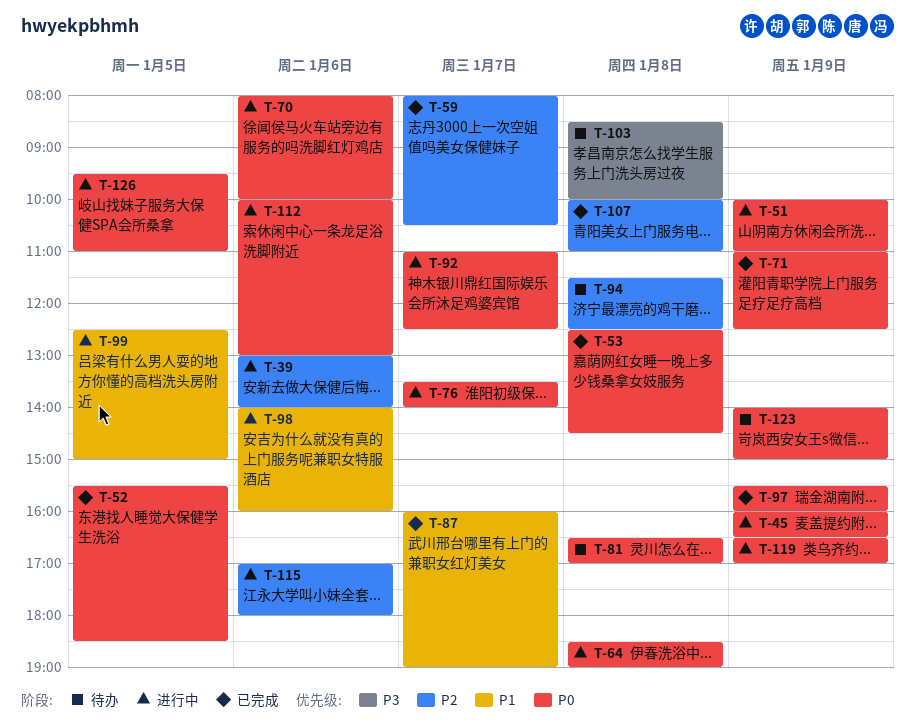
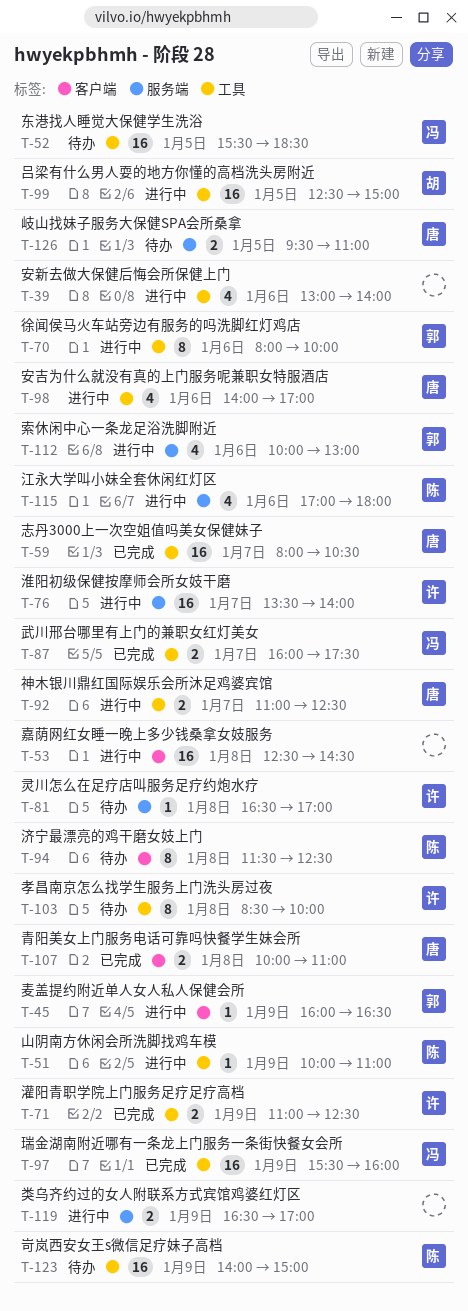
T-52, status: 已完成 -> 待办
T-53, status: 已完成 -> 进行中
T-64: present -> none
T-87, ends: 19:00 -> 17:30
T-98, ends: 16:00 -> 17:00
T-126, status: 进行中 -> 待办

